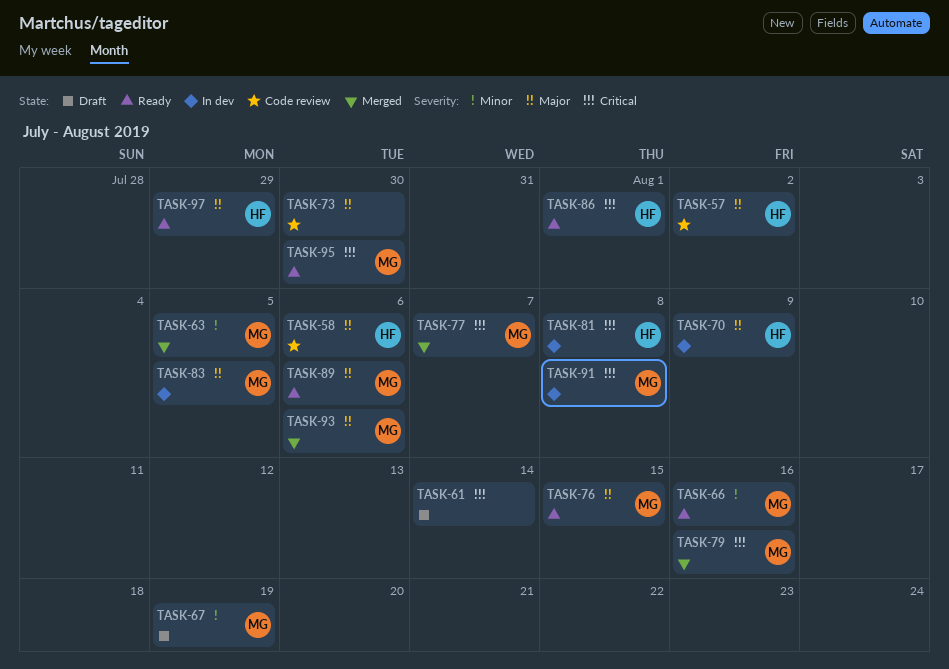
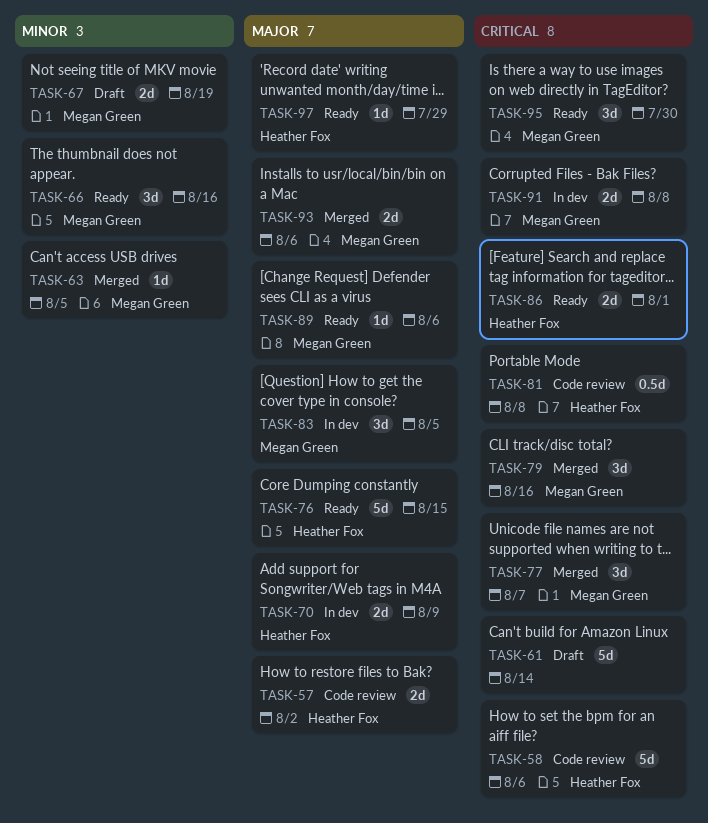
TASK-58, priority: Major -> Critical
TASK-73: present -> none
TASK-76, owner: Megan Green -> Heather Fox
TASK-81, status: In dev -> Code review

